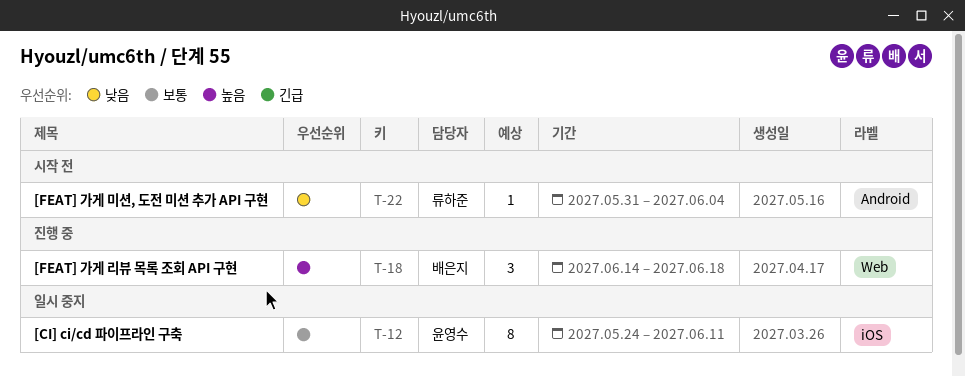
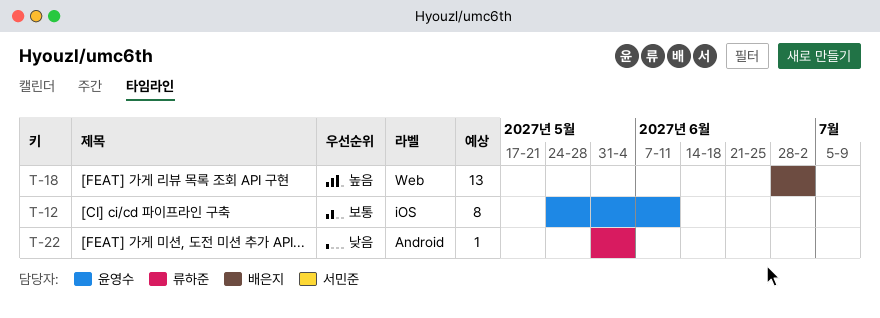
T-18, estimate: 3 -> 13
T-18, start: Jun 14 -> Jun 28
T-18, due: Jun 18 -> Jul 2

